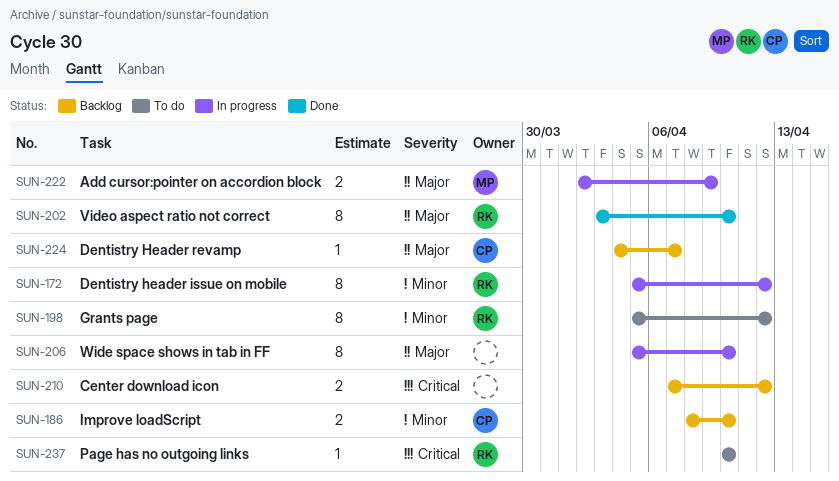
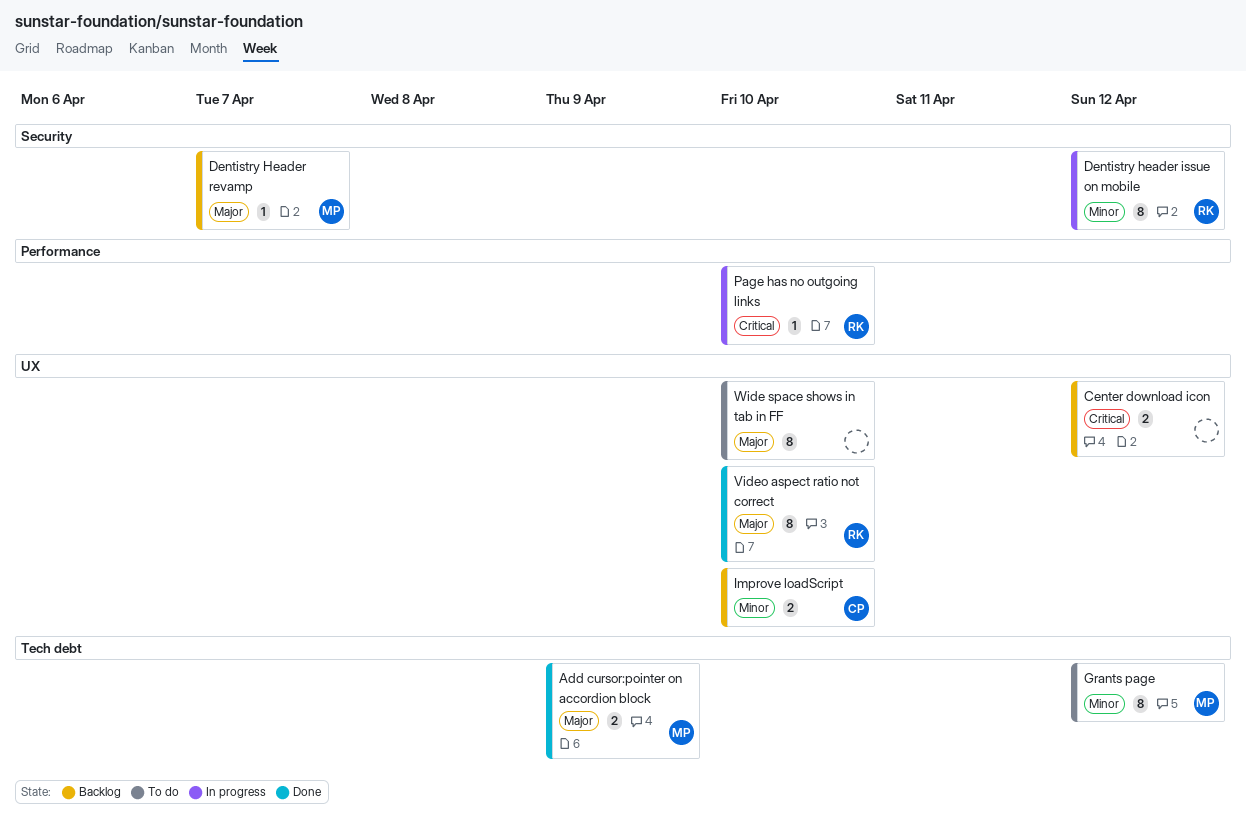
Add cursor:pointer on accordion block, status: In progress -> Done
Dentistry Header revamp, owner: CP -> MP
Grants page, owner: RK -> MP
Page has no outgoing links, status: To do -> In progress
Wide space shows in tab in FF, status: In progress -> To do

